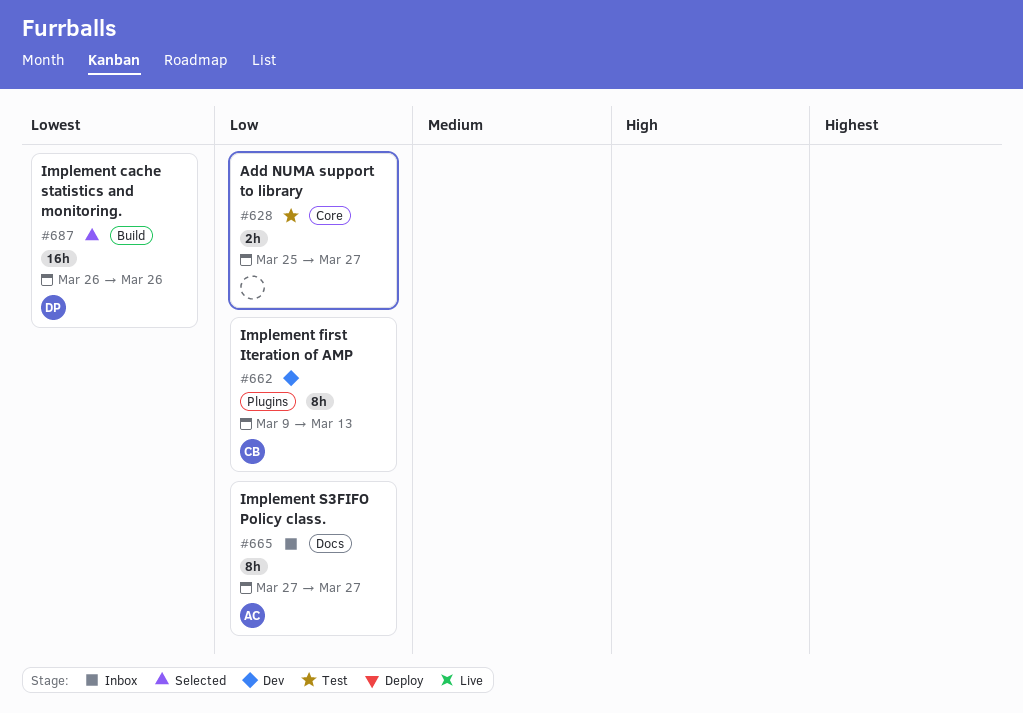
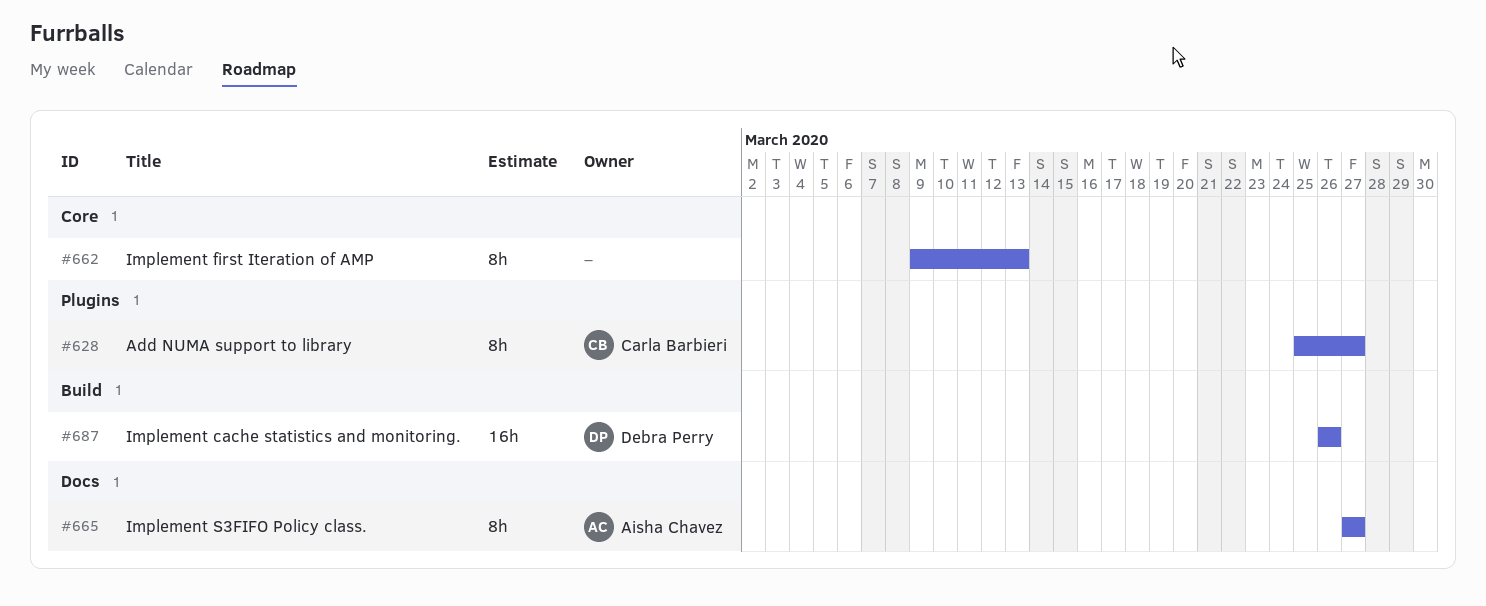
#628, owner: none -> Carla Barbieri
#628, label: Core -> Plugins
#628, estimate: 2h -> 8h
#662, owner: Carla Barbieri -> none
#662, label: Plugins -> Core

